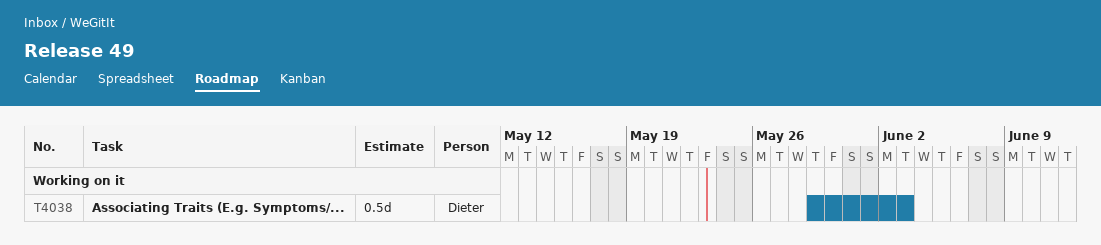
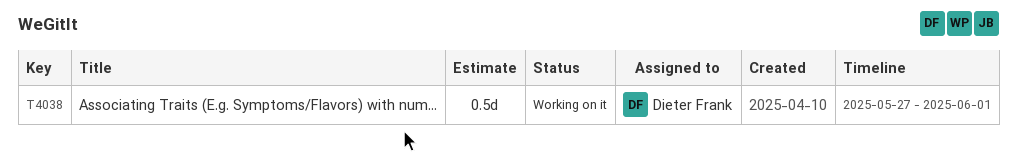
T4038, start: May 29 -> May 27
T4038, due: Jun 3 -> Jun 1

